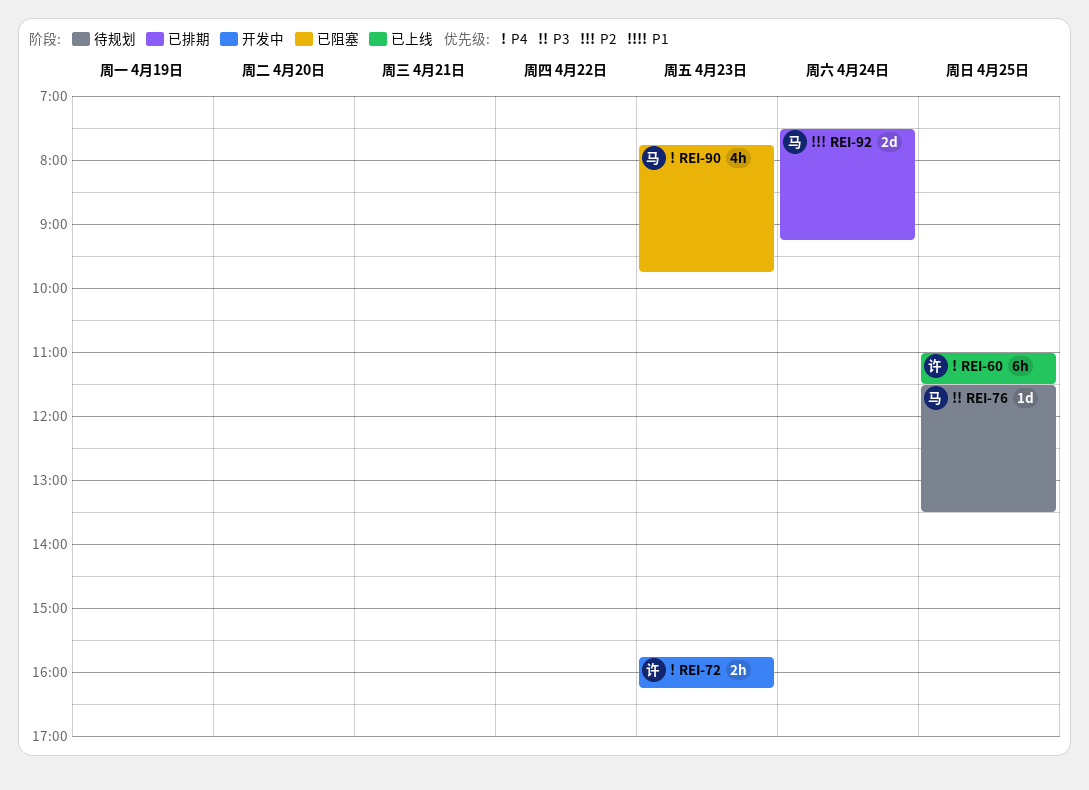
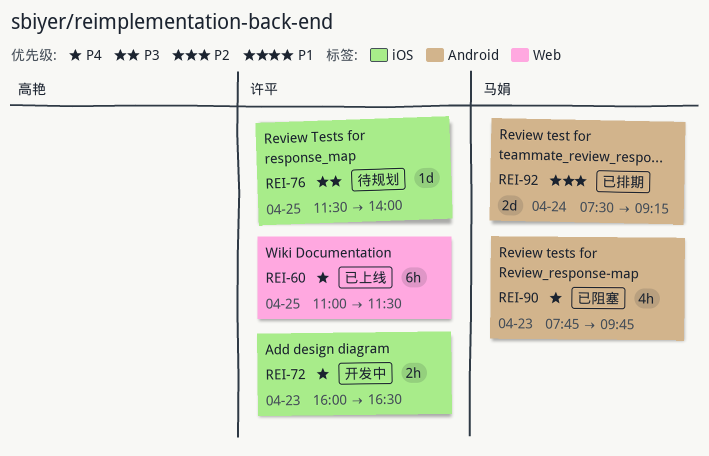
REI-72, begins: 15:45 -> 16:00
REI-72, ends: 16:15 -> 16:30
REI-76, owner: 马娟 -> 许平
REI-76, ends: 13:30 -> 14:00

